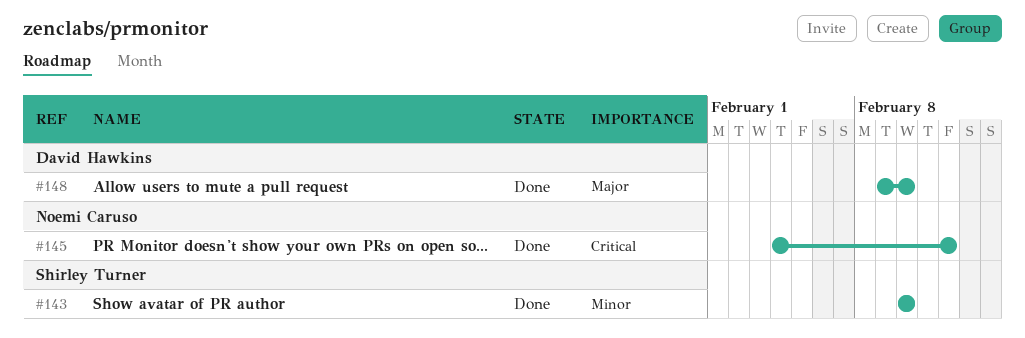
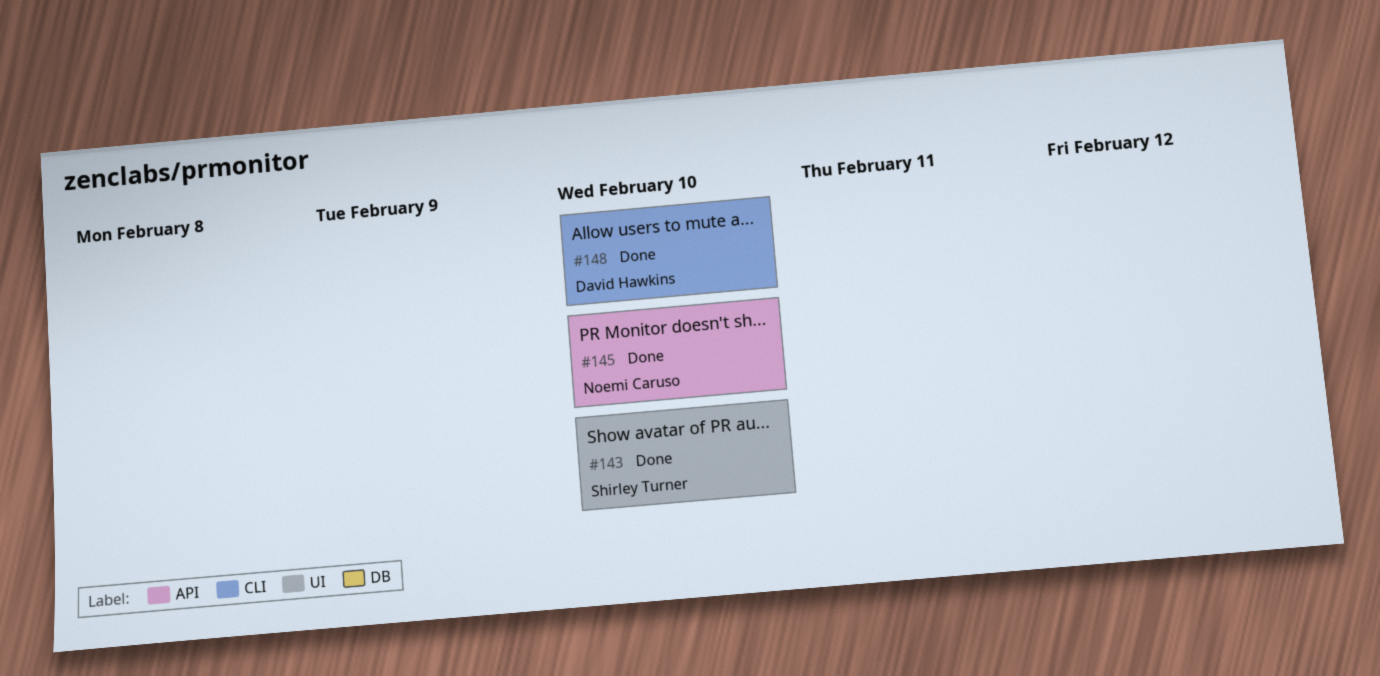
#145, due: Feb 12 -> Feb 10

